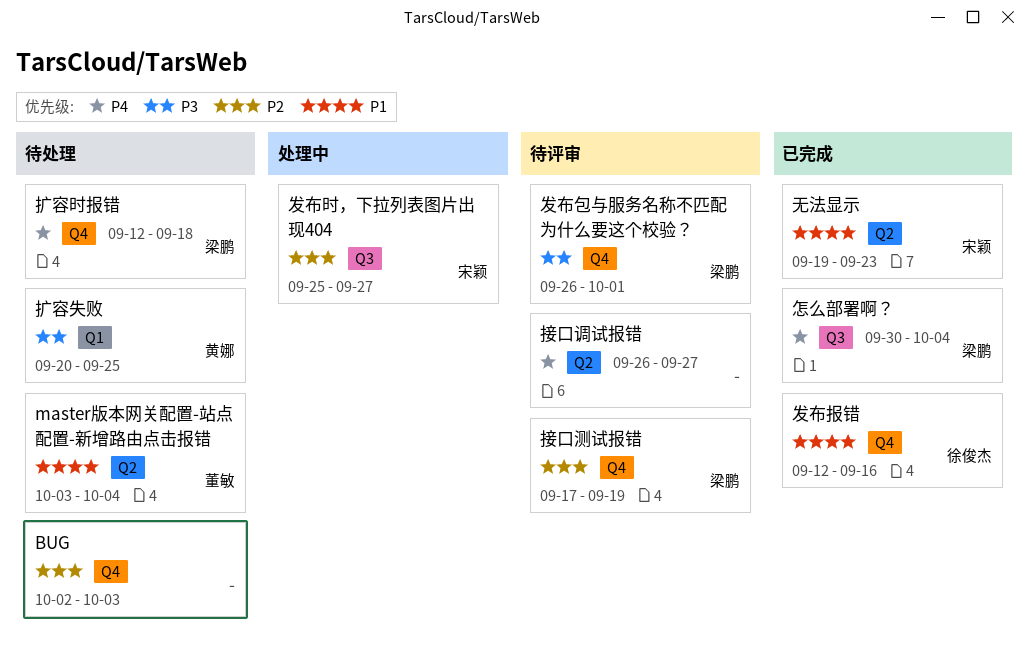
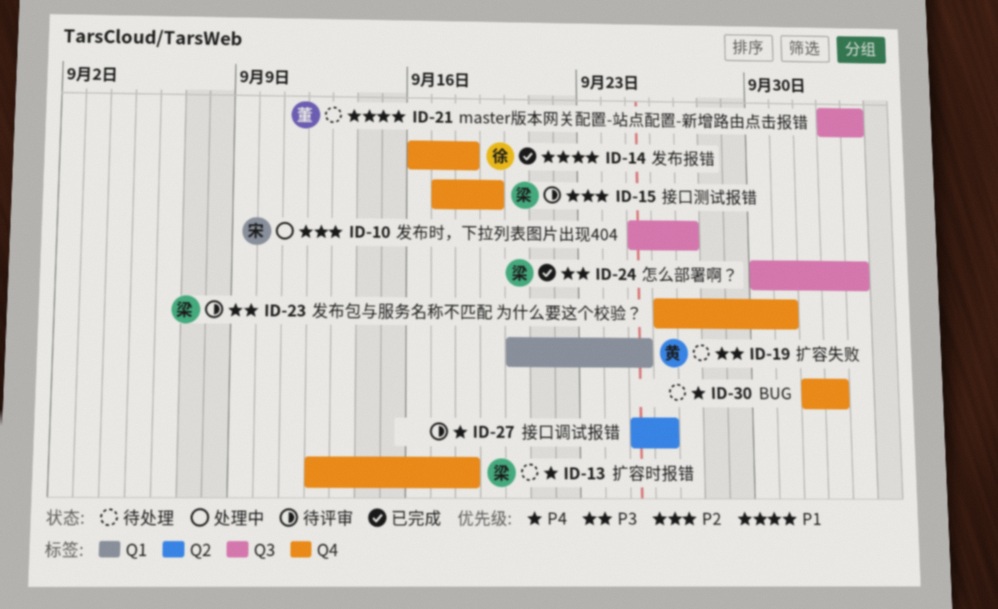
BUG, priority: P2 -> P4
master版本网关配置-站点配置-新增路由点击报错, label: Q2 -> Q3
发布报错, start: Sep 12 -> Sep 16
发布报错, due: Sep 16 -> Sep 18
怎么部署啊？, priority: P4 -> P3
接口调试报错, start: Sep 26 -> Sep 25
接口调试报错, due: Sep 27 -> Sep 26
无法显示: present -> none

